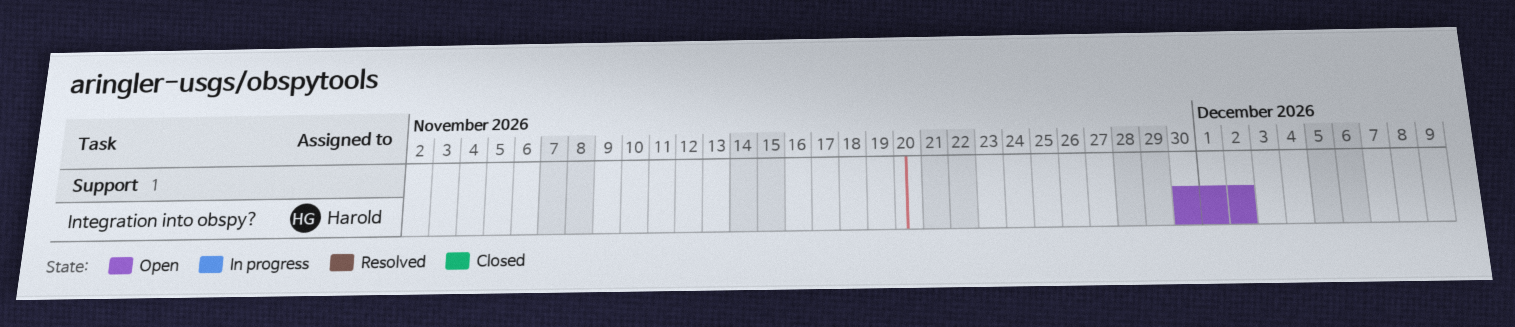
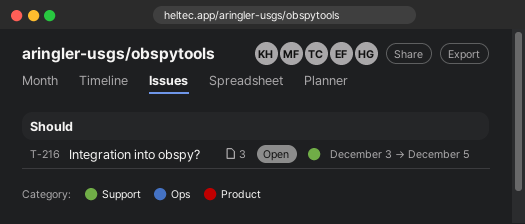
Integration into obspy?, start: Nov 30 -> Dec 3
Integration into obspy?, due: Dec 2 -> Dec 5

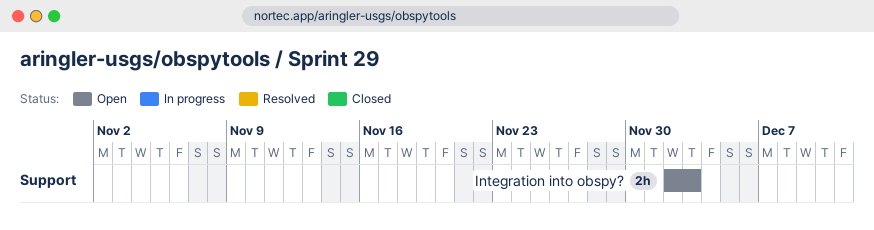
Integration into obspy?, start: Dec 3 -> Dec 2
Integration into obspy?, due: Dec 5 -> Dec 3

